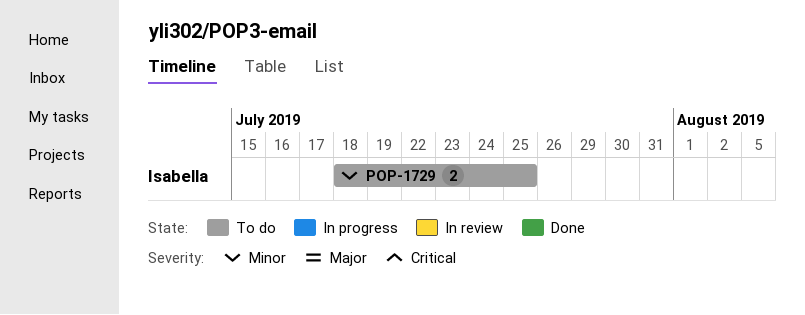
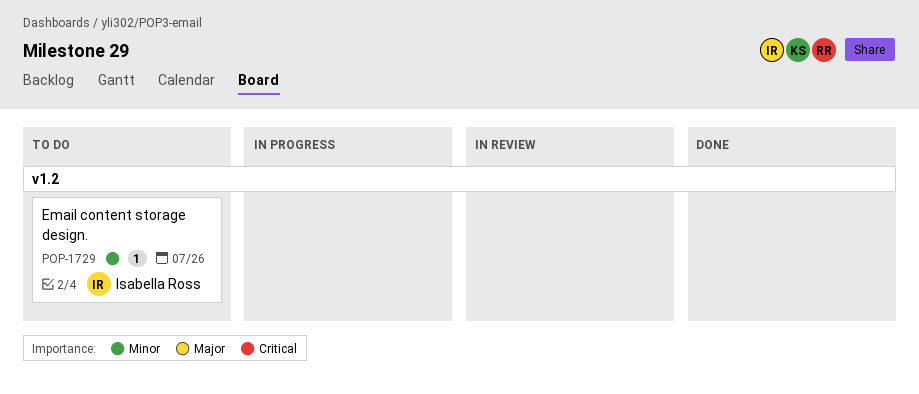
POP-1729, estimate: 2 -> 1
POP-1729, due: Jul 25 -> Jul 26

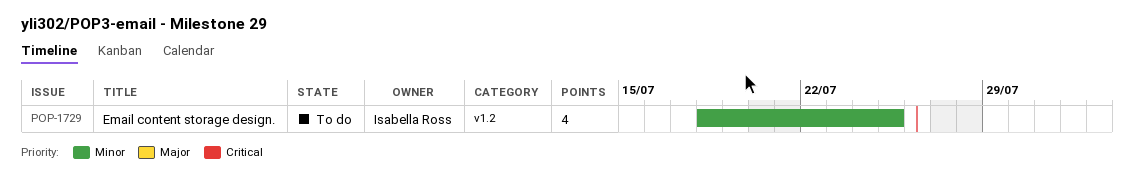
POP-1729, estimate: 1 -> 4
POP-1729, due: Jul 26 -> Jul 25

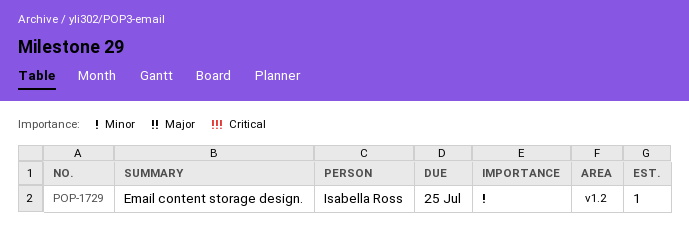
POP-1729, estimate: 4 -> 1

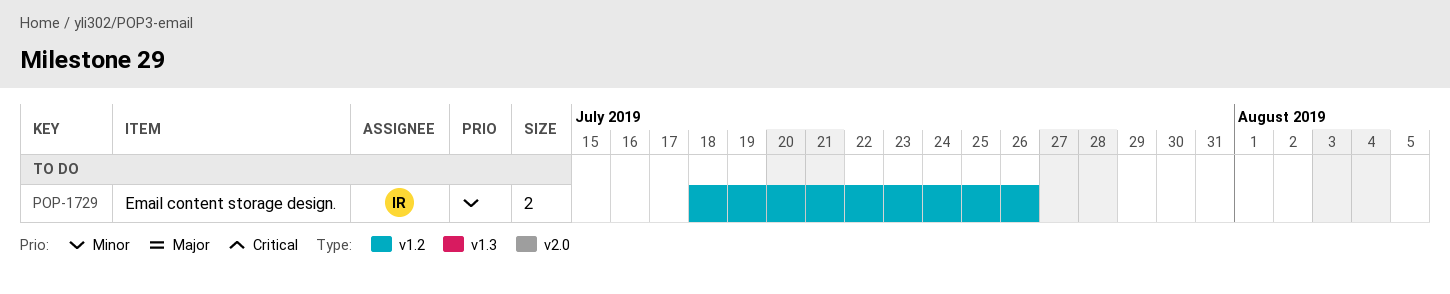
POP-1729, estimate: 1 -> 2
POP-1729, due: Jul 25 -> Jul 26

